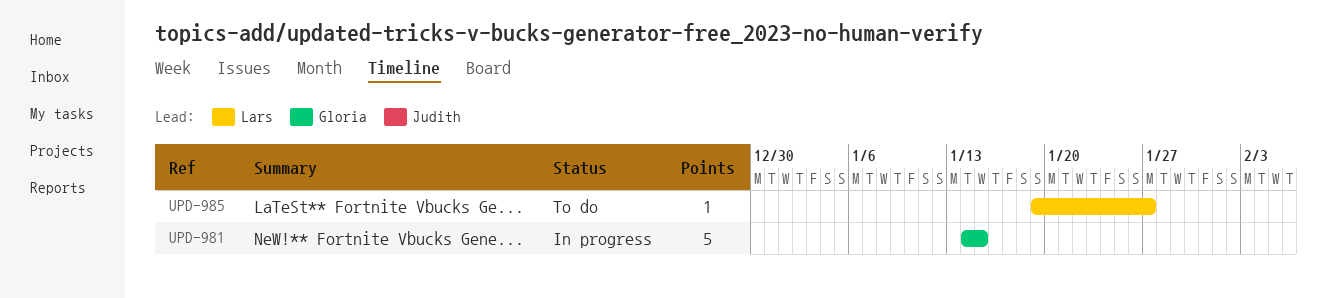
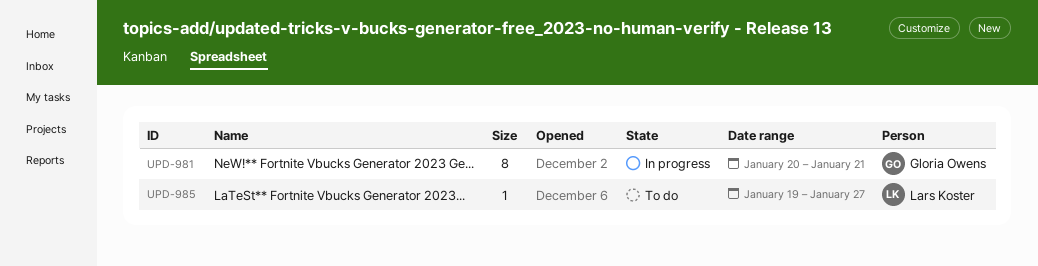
UPD-981, estimate: 5 -> 8
UPD-981, start: Jan 14 -> Jan 20
UPD-981, due: Jan 15 -> Jan 21

